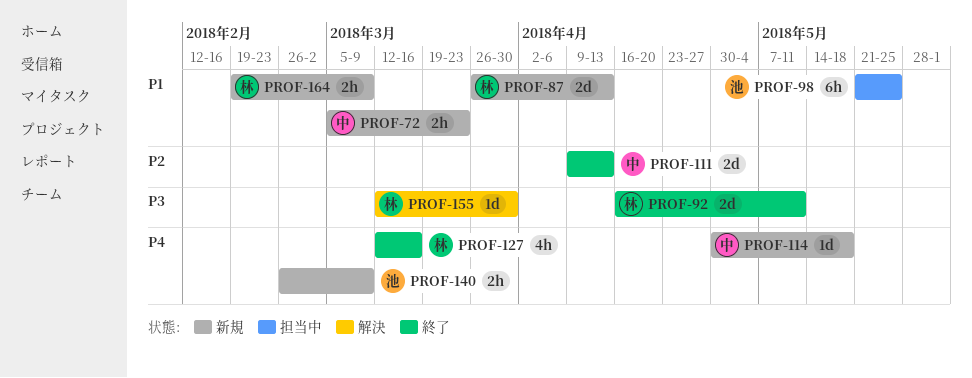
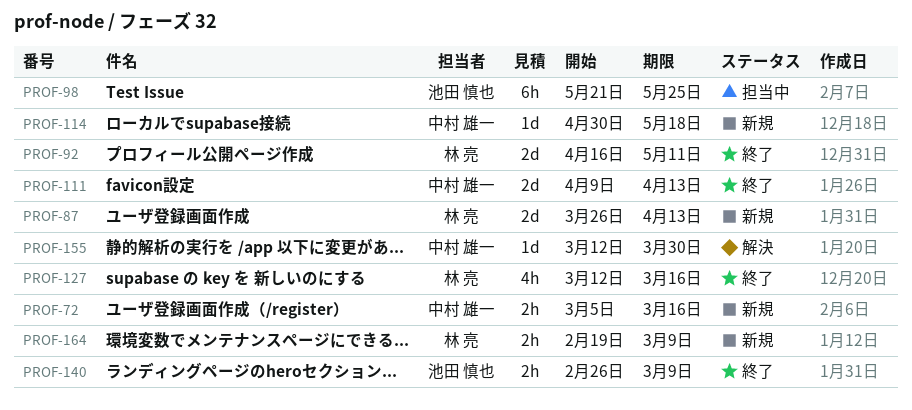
PROF-72, due: Mar 23 -> Mar 16
PROF-140, status: 新規 -> 終了
PROF-155, owner: 林 亮 -> 中村 雄一

